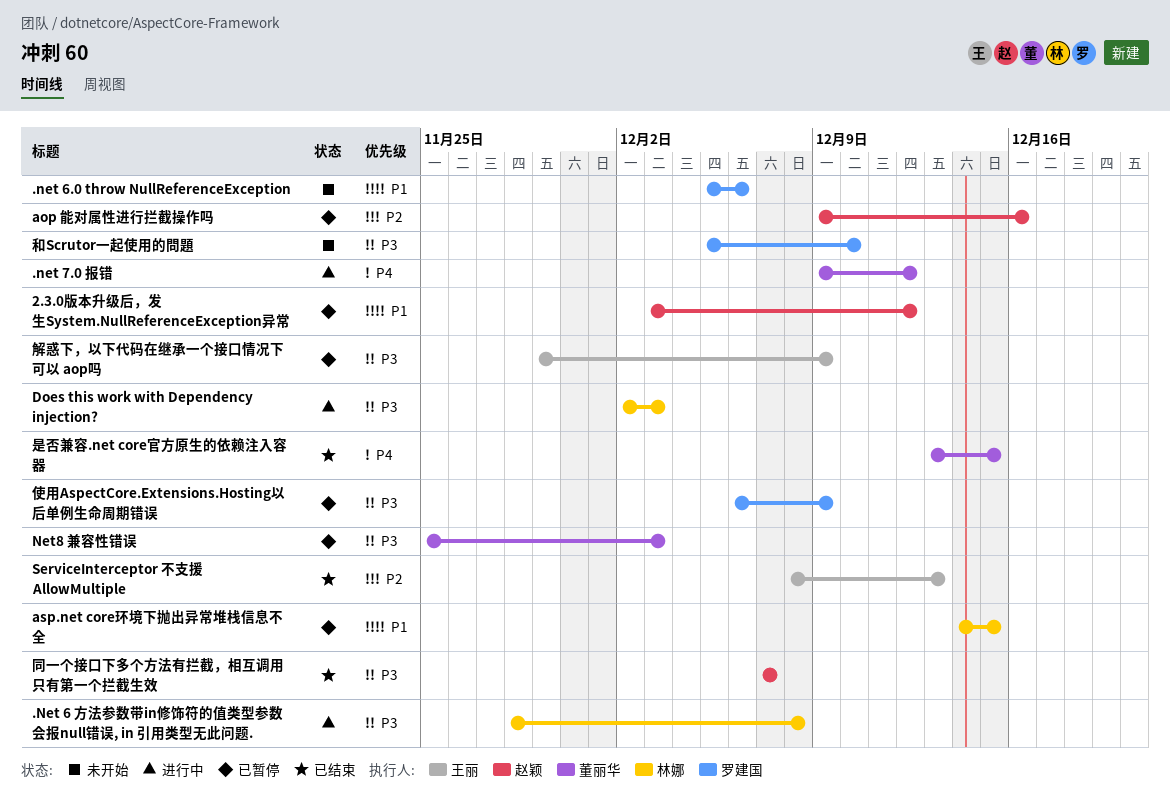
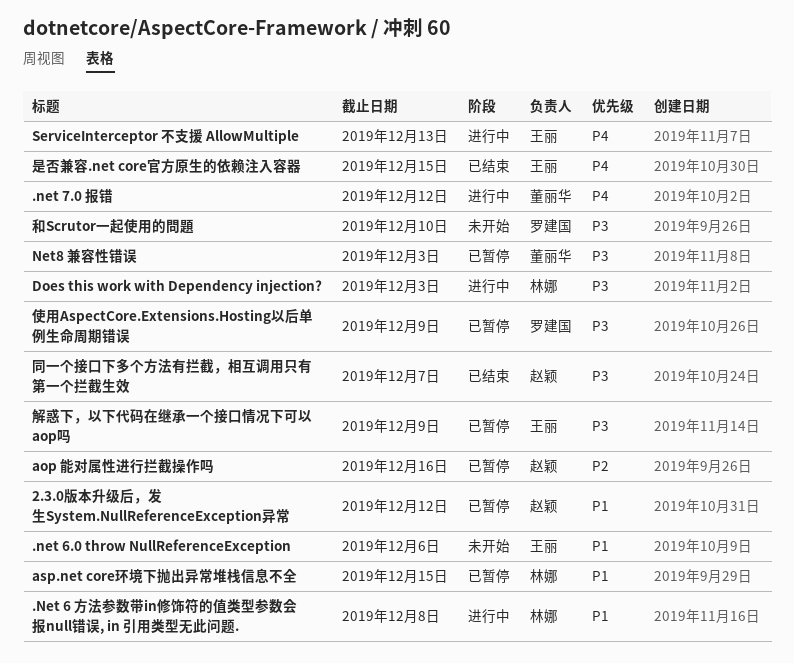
.Net 6 方法参数带in修饰符的值类型参数会报null错误, in 引用类型无此问题., priority: P3 -> P1
.net 6.0 throw NullReferenceException, owner: 罗建国 -> 王丽
ServiceInterceptor 不支援 AllowMultiple, status: 已结束 -> 进行中
ServiceInterceptor 不支援 AllowMultiple, priority: P2 -> P4
是否兼容.net core官方原生的依赖注入容器, owner: 董丽华 -> 王丽

